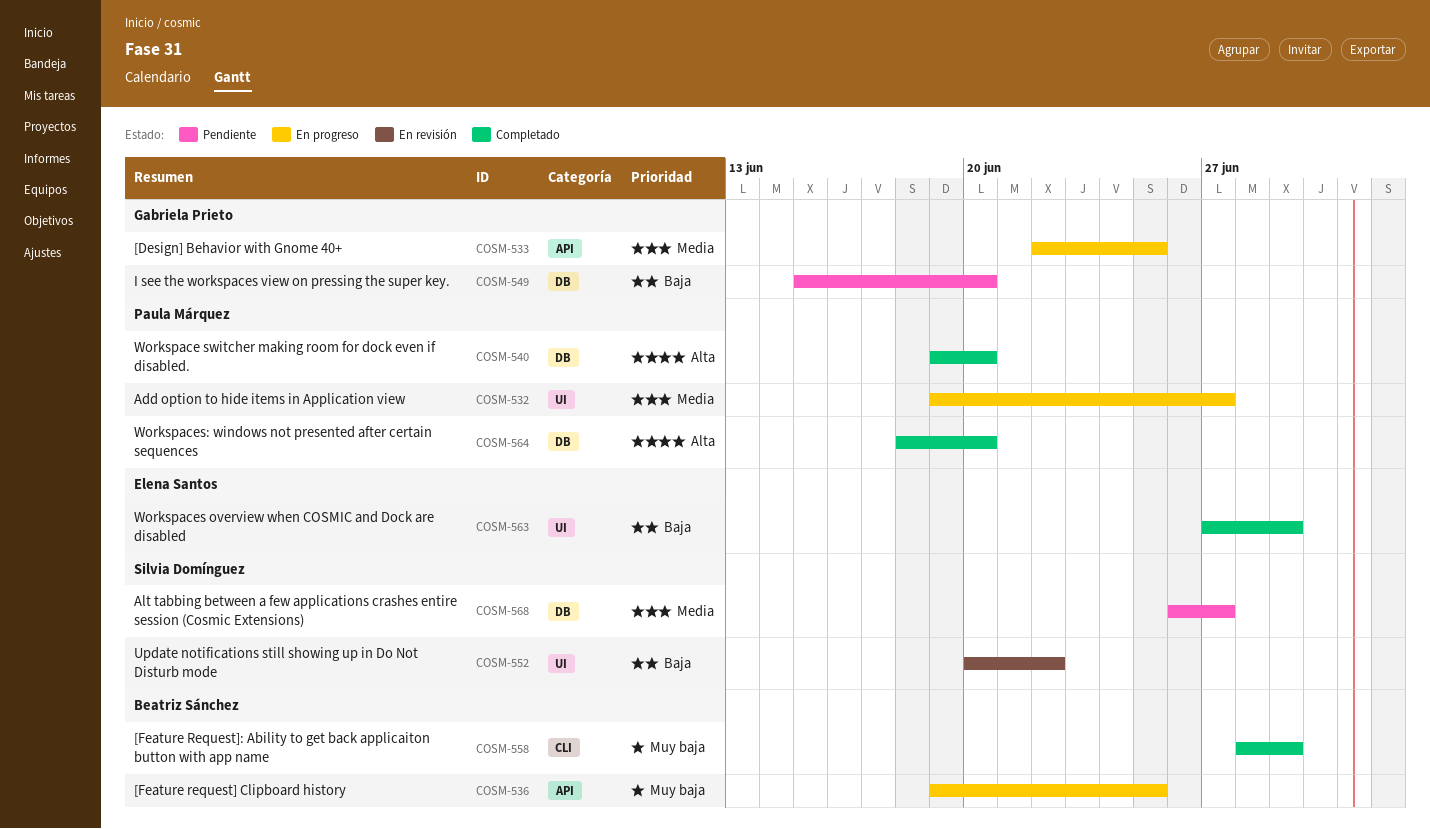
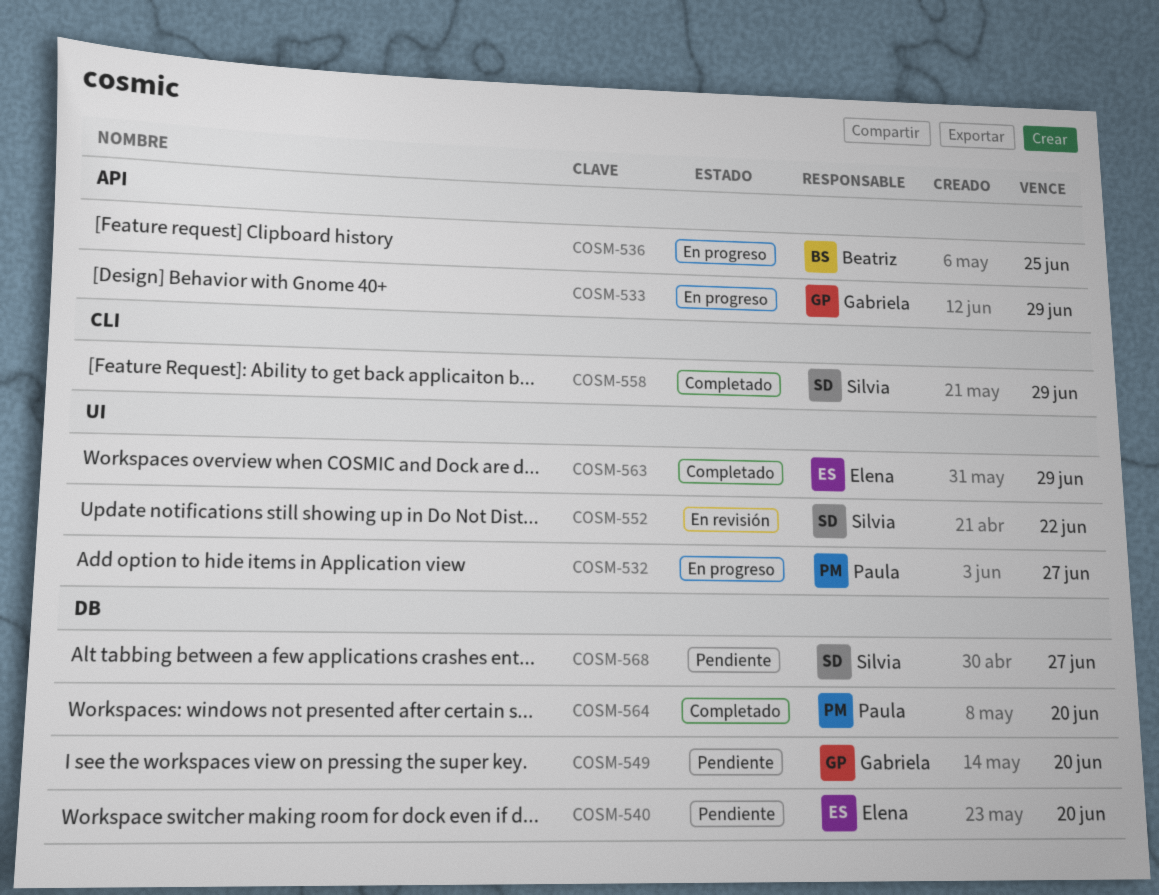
COSM-533, due: Jun 25 -> Jun 29
COSM-540, status: Completado -> Pendiente
COSM-540, owner: Paula Márquez -> Elena Santos
COSM-558, owner: Beatriz Sánchez -> Silvia Domínguez

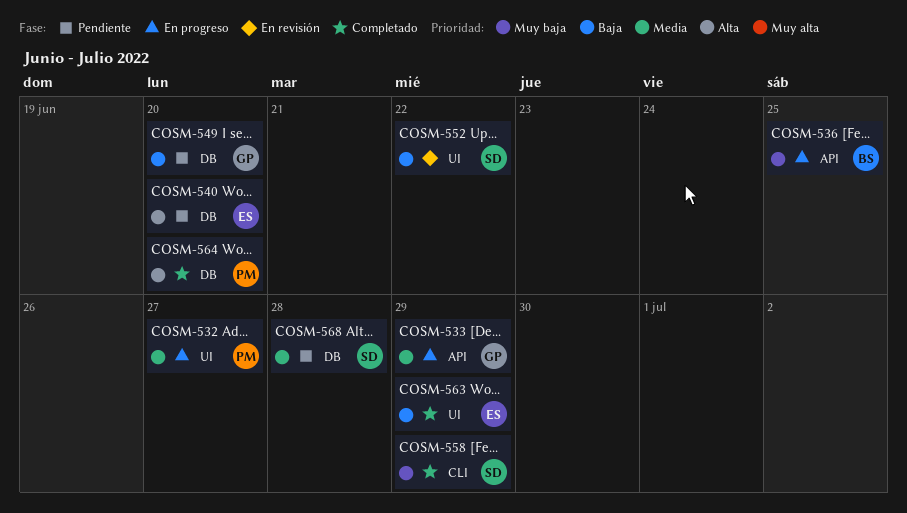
COSM-568, due: Jun 27 -> Jun 28

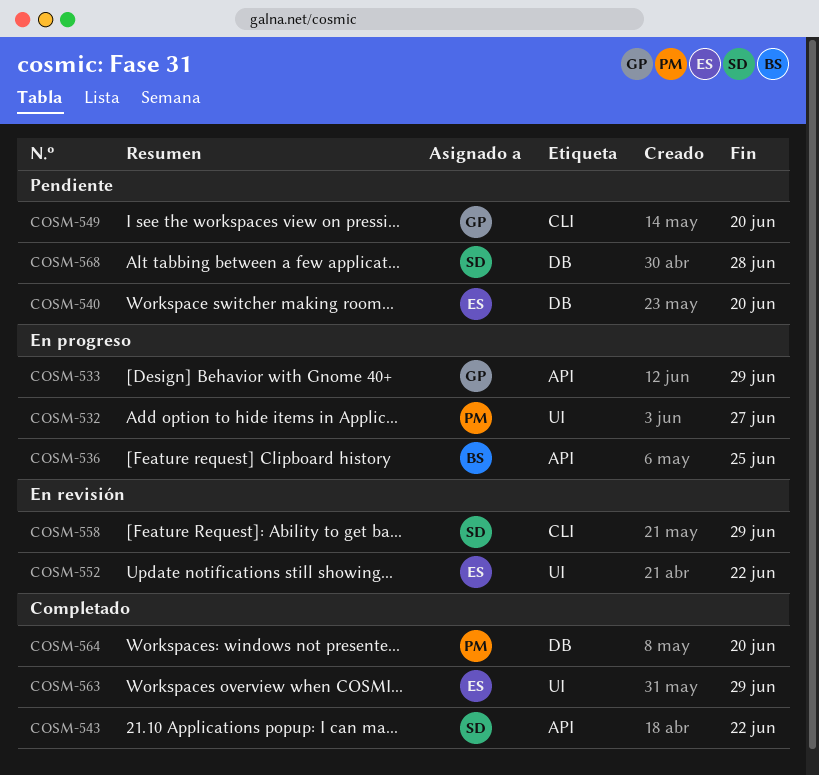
COSM-543: none -> present
COSM-549, label: DB -> CLI
COSM-552, owner: SD -> ES
COSM-558, status: Completado -> En revisión

